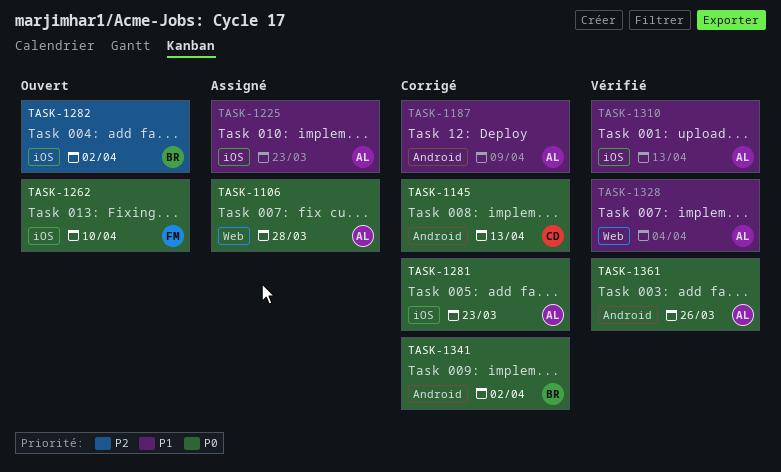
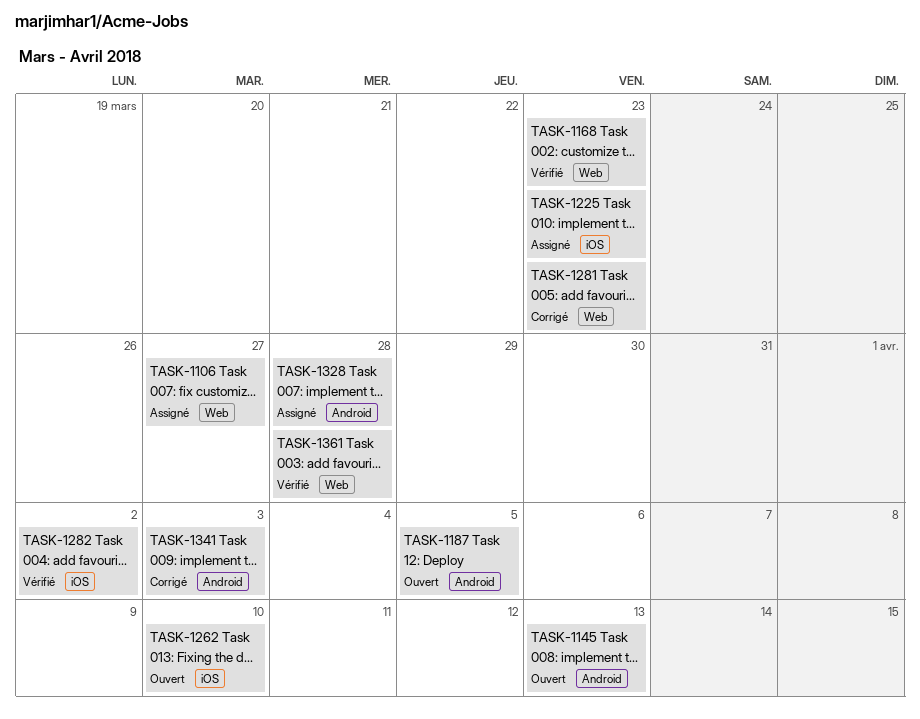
TASK-1106, due: Mar 28 -> Mar 27
TASK-1145, status: Corrigé -> Ouvert
TASK-1168: none -> present
TASK-1187, status: Corrigé -> Ouvert
TASK-1187, due: Apr 9 -> Apr 5
TASK-1281, label: iOS -> Web
TASK-1282, status: Ouvert -> Vérifié
TASK-1310: present -> none
TASK-1328, status: Vérifié -> Assigné
TASK-1328, label: Web -> Android
TASK-1328, due: Apr 4 -> Mar 28
TASK-1341, due: Apr 2 -> Apr 3
TASK-1361, label: Android -> Web
TASK-1361, due: Mar 26 -> Mar 28

